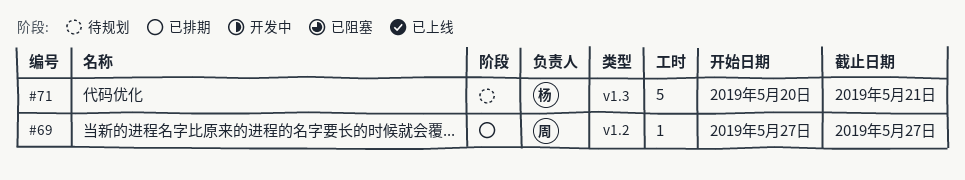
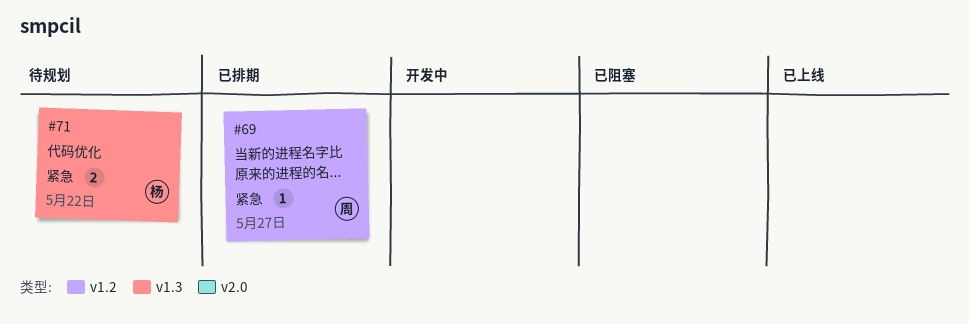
#71, estimate: 5 -> 2
#71, due: May 21 -> May 22

